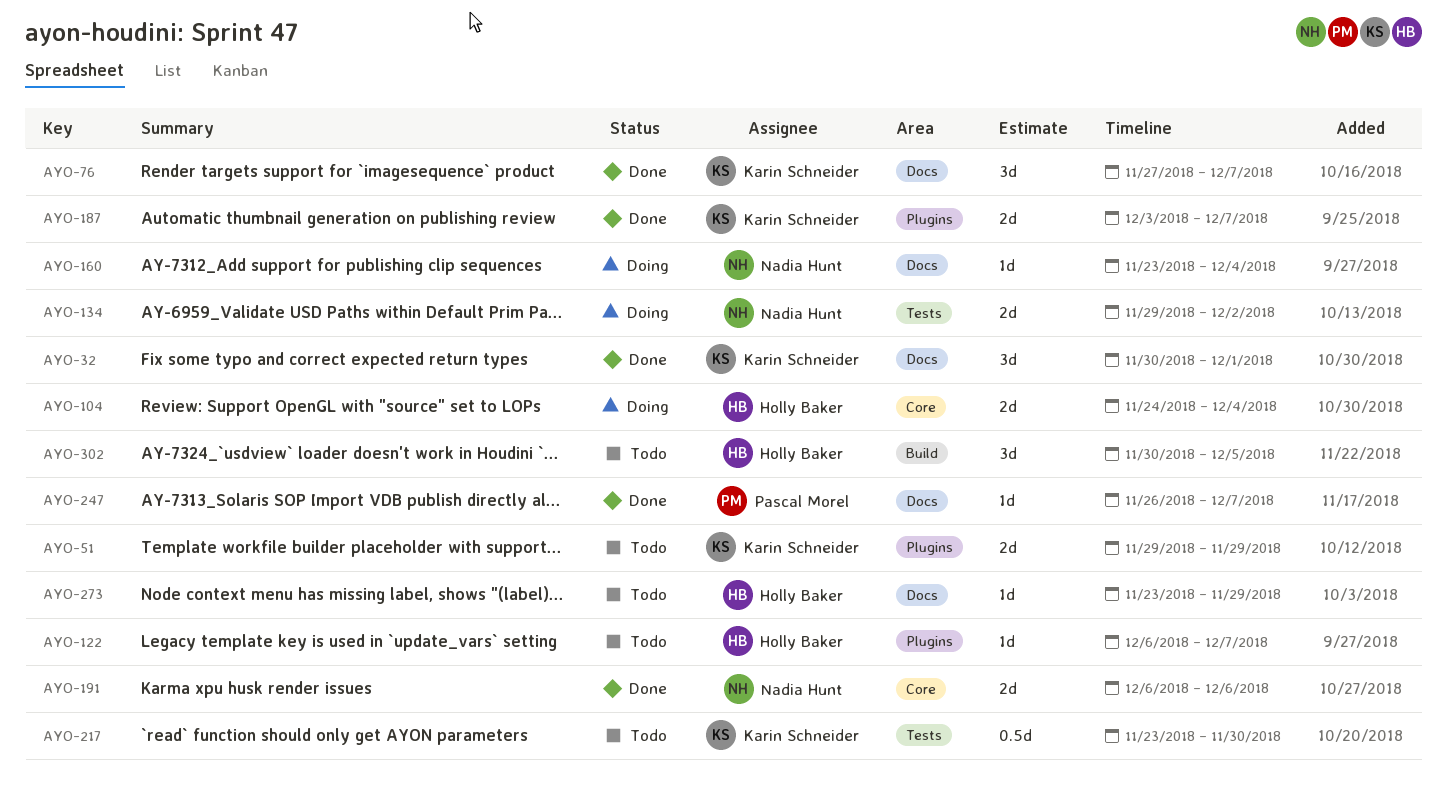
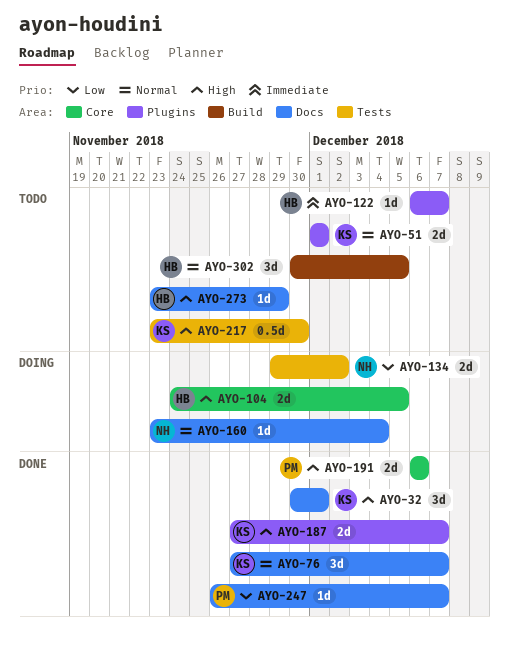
AYO-51, start: Nov 29 -> Dec 1
AYO-51, due: Nov 29 -> Dec 1
AYO-104, due: Dec 4 -> Dec 5
AYO-187, start: Dec 3 -> Nov 27
AYO-191, owner: Nadia Hunt -> Pascal Morel

